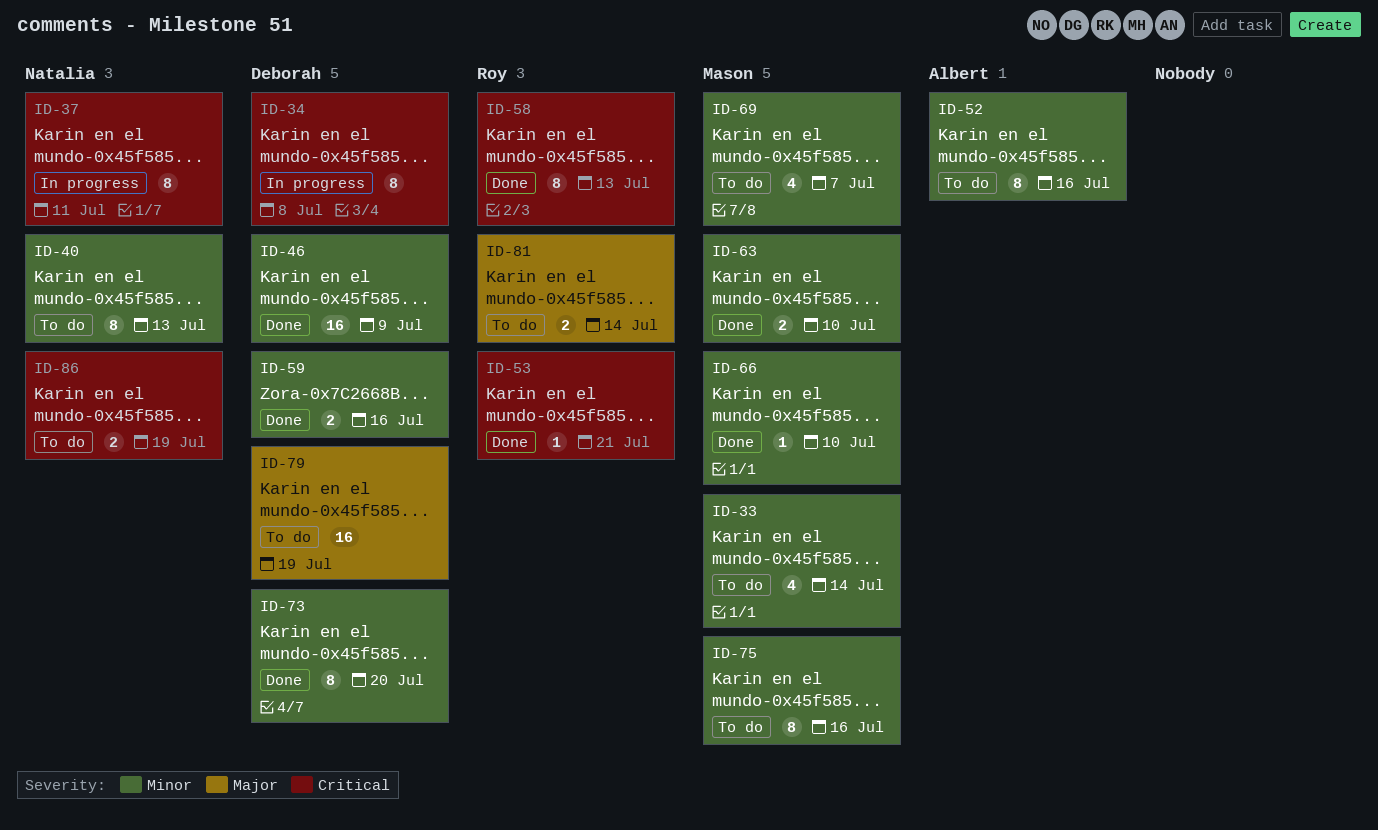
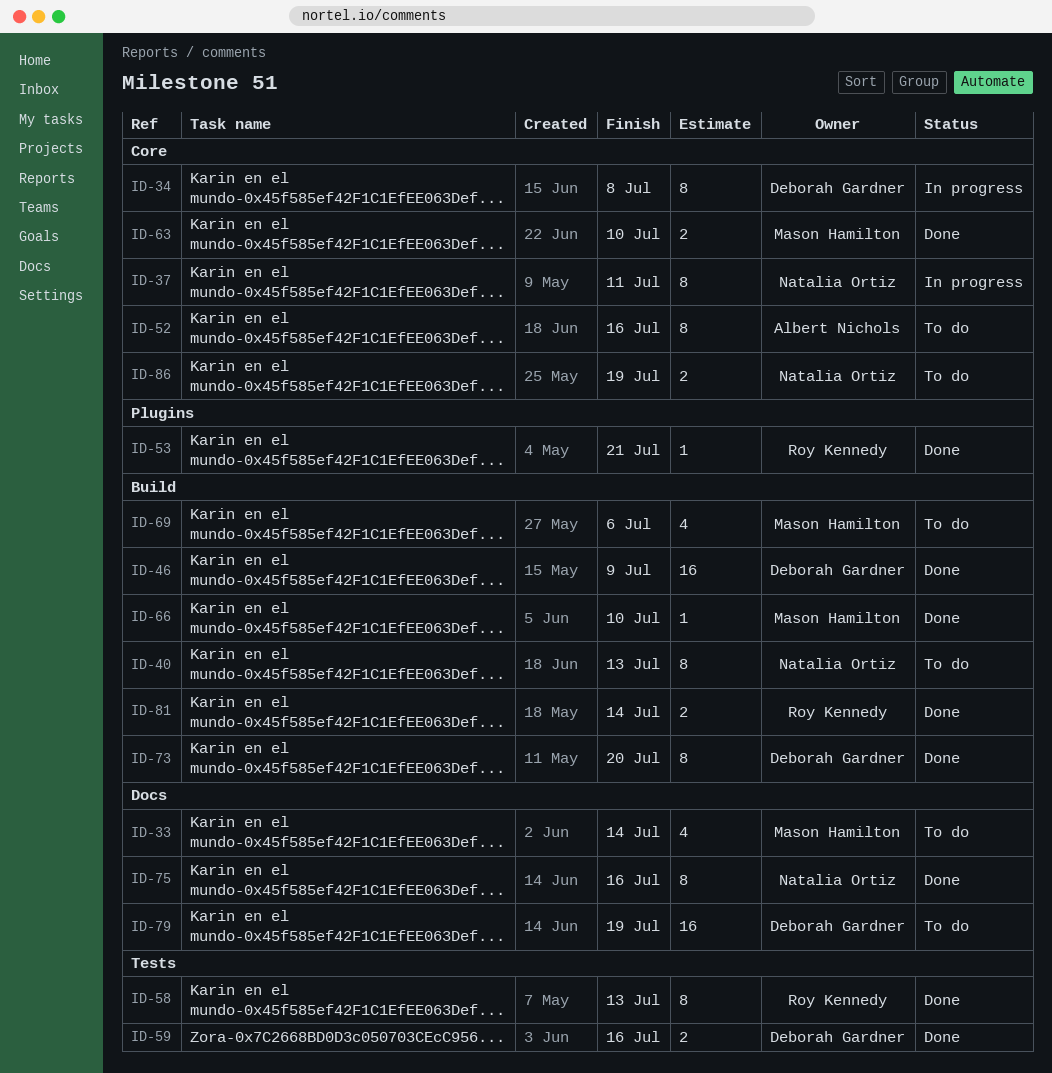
ID-69, due: Jul 7 -> Jul 6
ID-75, status: To do -> Done
ID-75, owner: Mason Hamilton -> Natalia Ortiz
ID-81, status: To do -> Done

